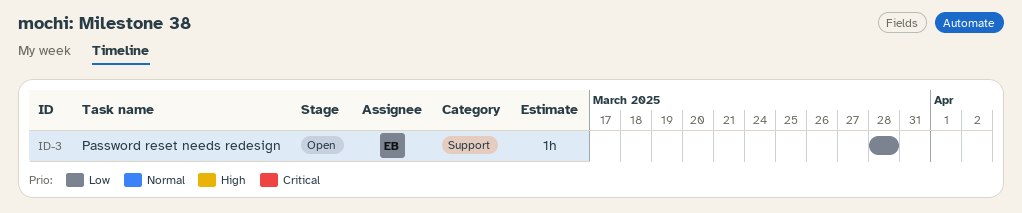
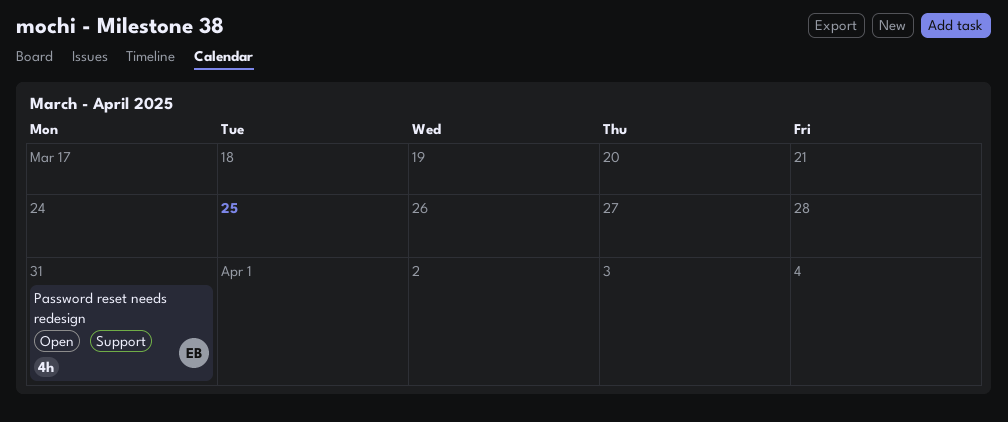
Password reset needs redesign, estimate: 1h -> 4h
Password reset needs redesign, due: Mar 28 -> Mar 31

